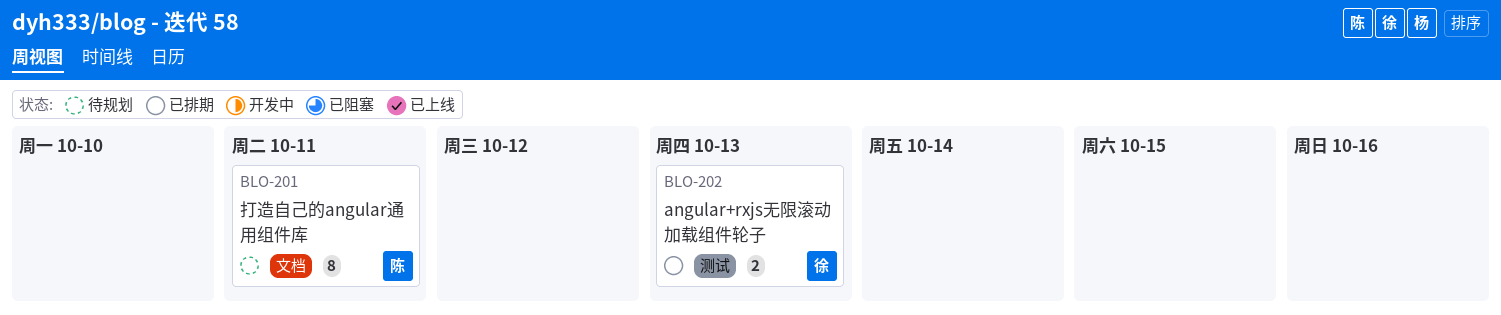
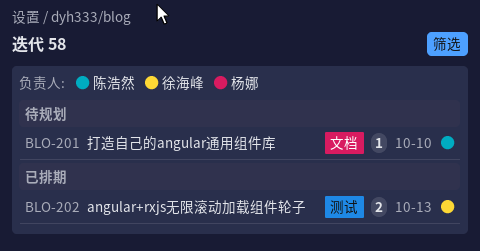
BLO-201, estimate: 8 -> 1
BLO-201, due: Oct 11 -> Oct 10

